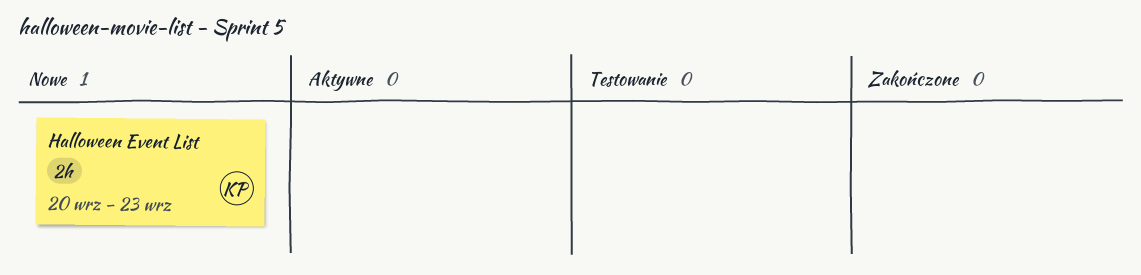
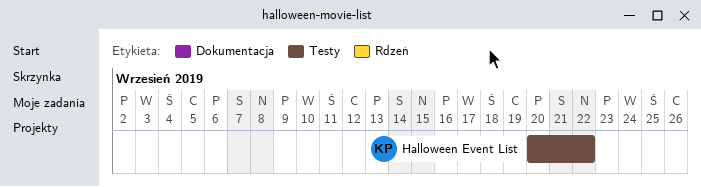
Halloween Event List, due: Sep 23 -> Sep 22

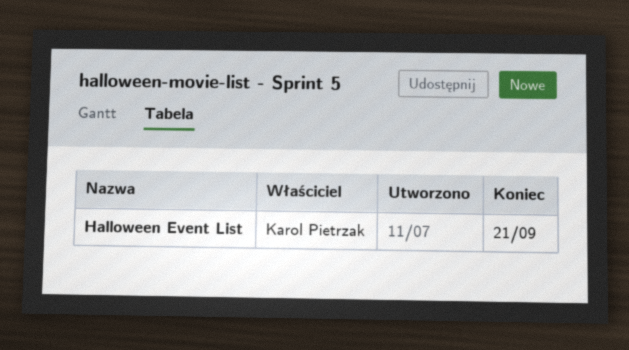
Halloween Event List, due: Sep 22 -> Sep 21

